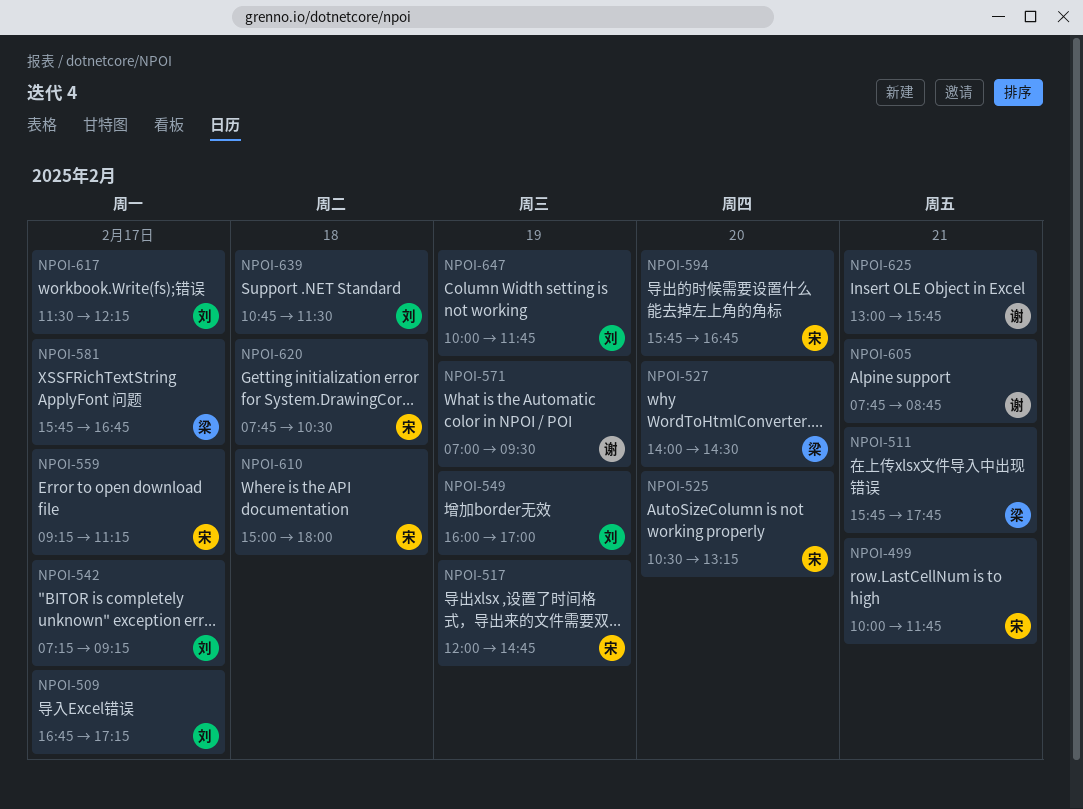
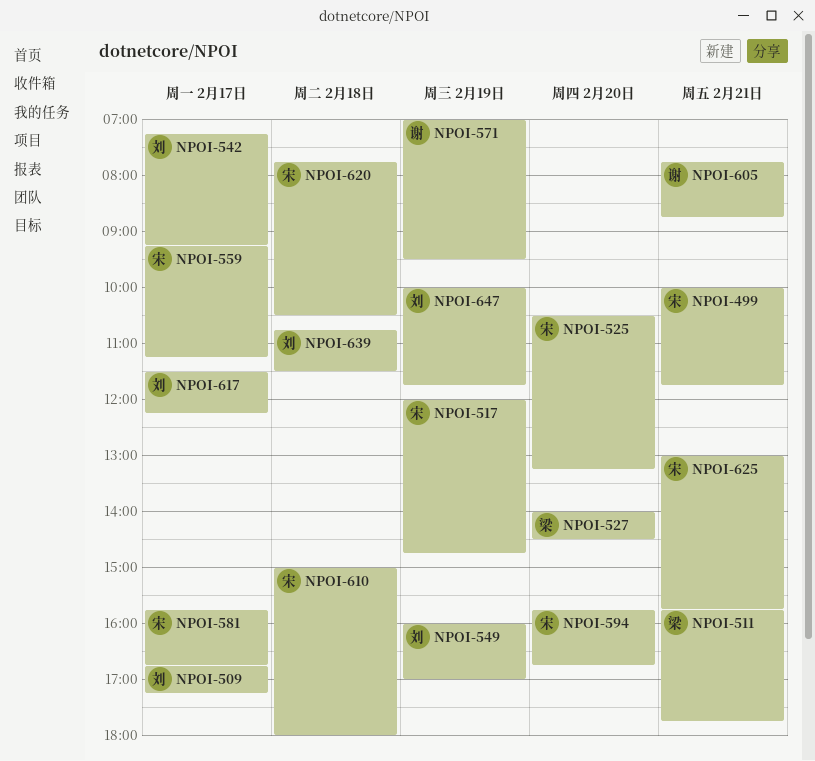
NPOI-581, owner: 梁 -> 宋
NPOI-625, owner: 谢 -> 宋

